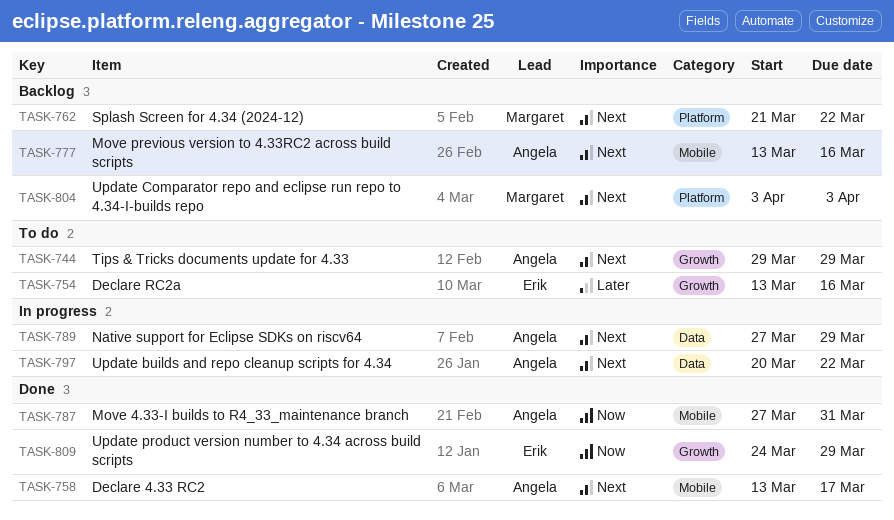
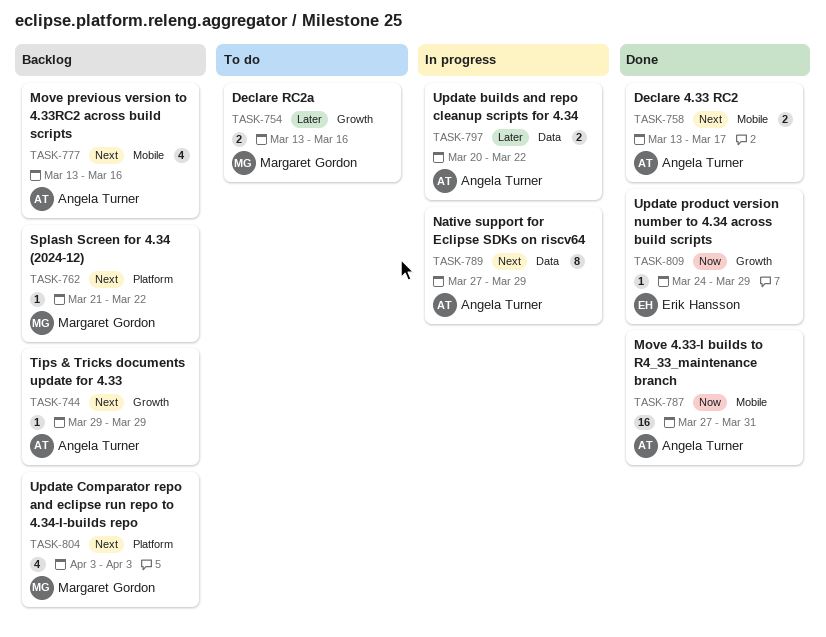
TASK-744, status: To do -> Backlog
TASK-754, owner: Erik Hansson -> Margaret Gordon
TASK-797, priority: Next -> Later

